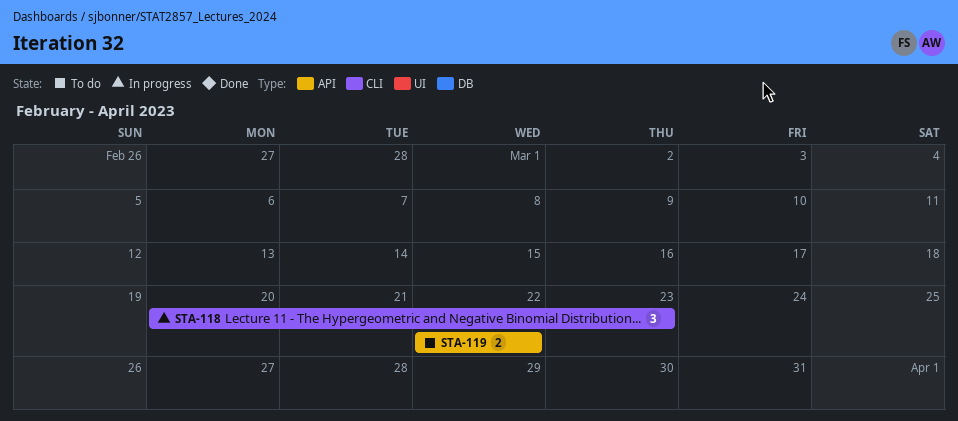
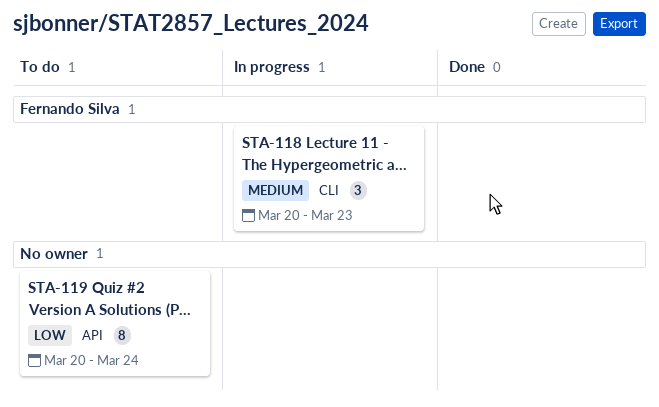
STA-119, estimate: 2 -> 8
STA-119, start: Mar 22 -> Mar 20
STA-119, due: Mar 22 -> Mar 24

